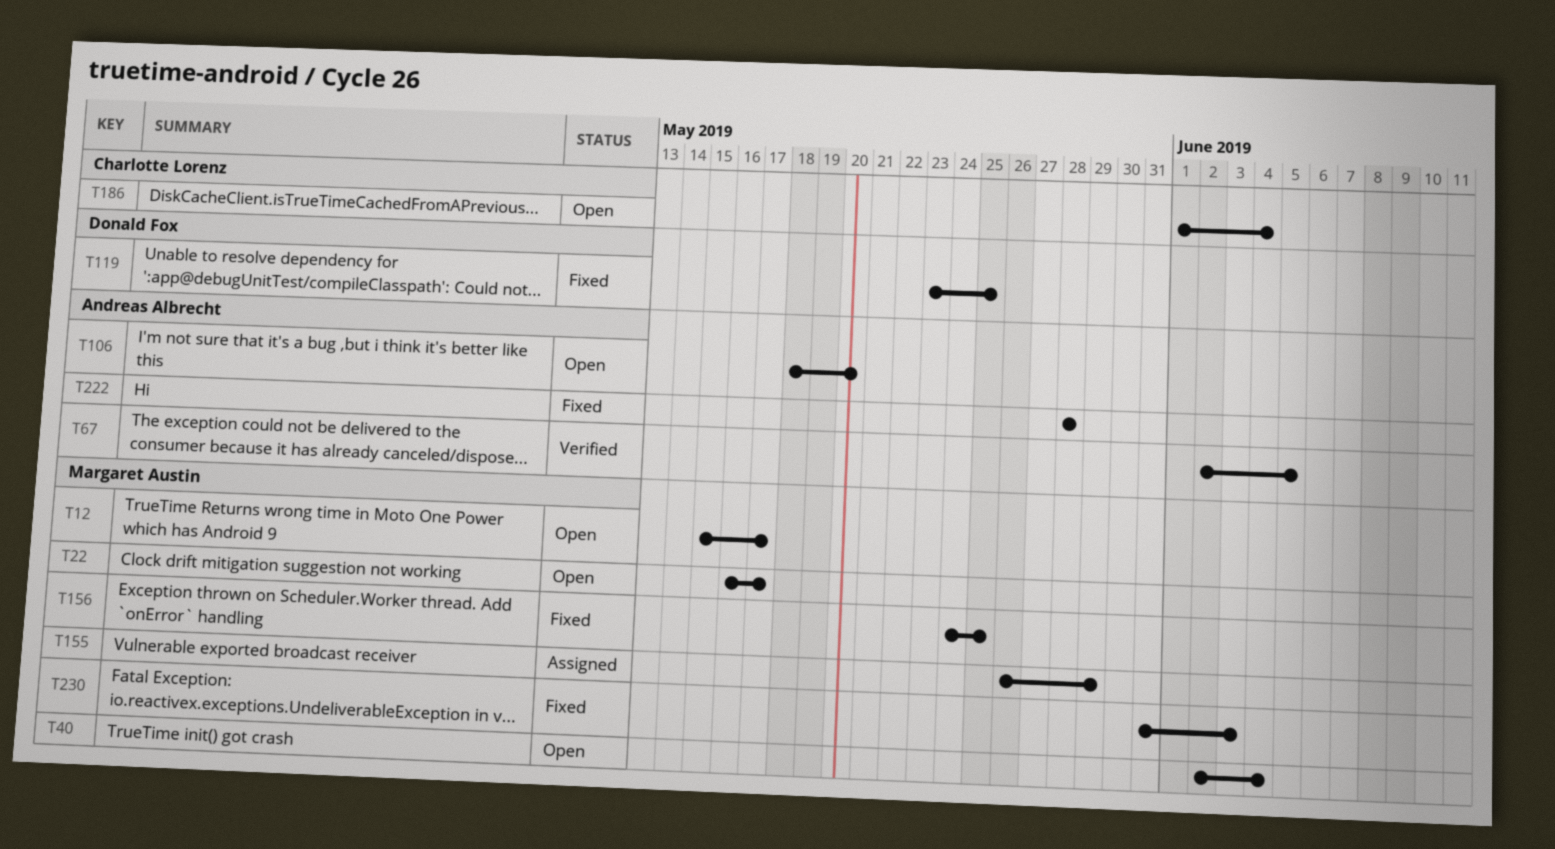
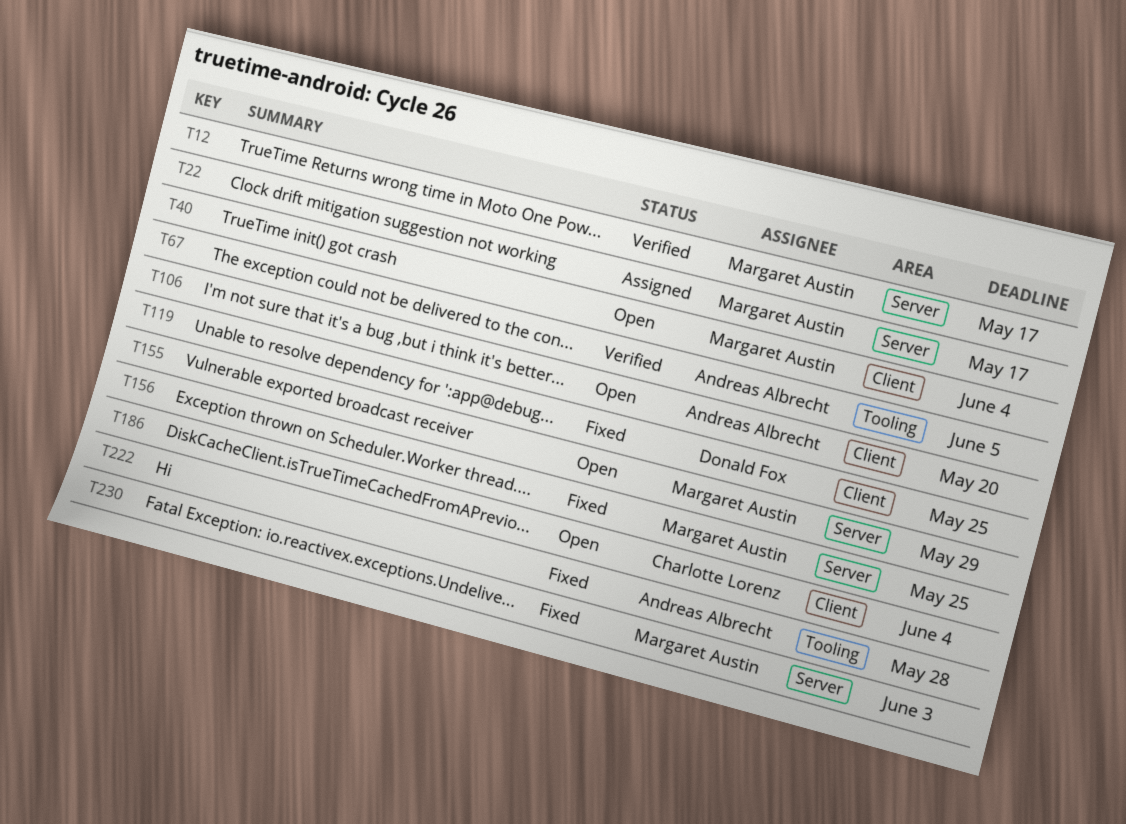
T12, status: Open -> Verified
T22, status: Open -> Assigned
T155, status: Assigned -> Open

